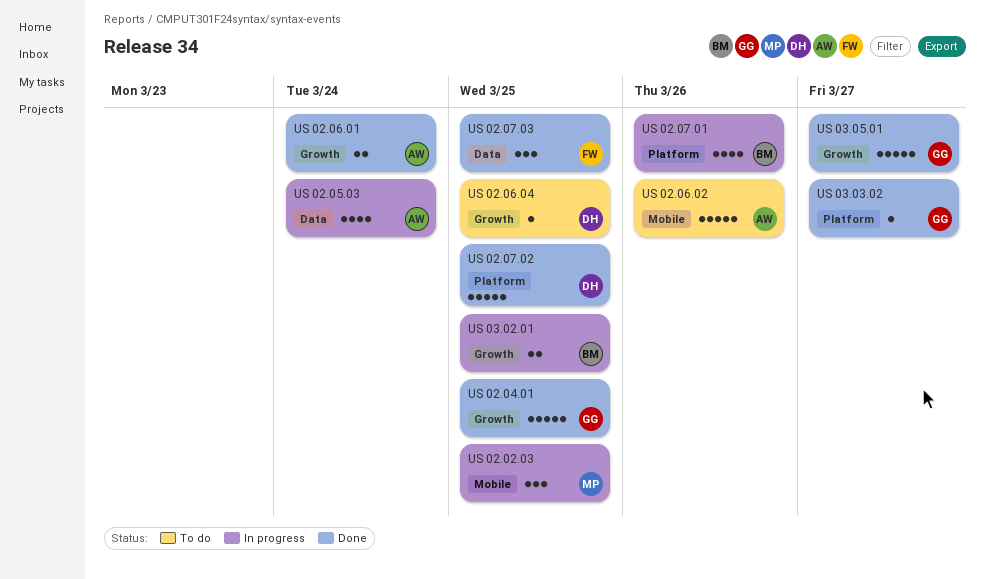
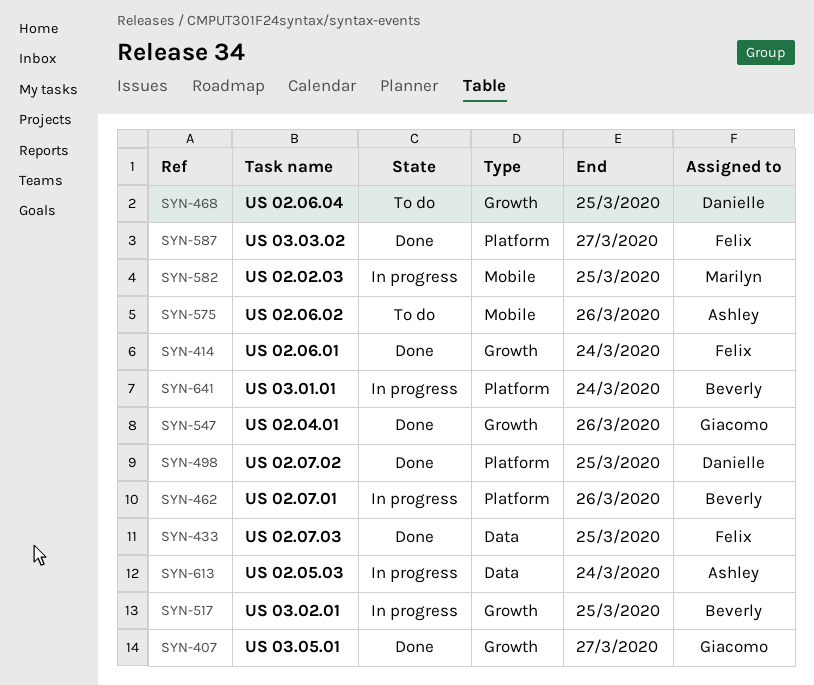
US 02.04.01, due: Mar 25 -> Mar 26
US 02.06.01, owner: Ashley -> Felix
US 03.01.01: none -> present
US 03.03.02, owner: Giacomo -> Felix

